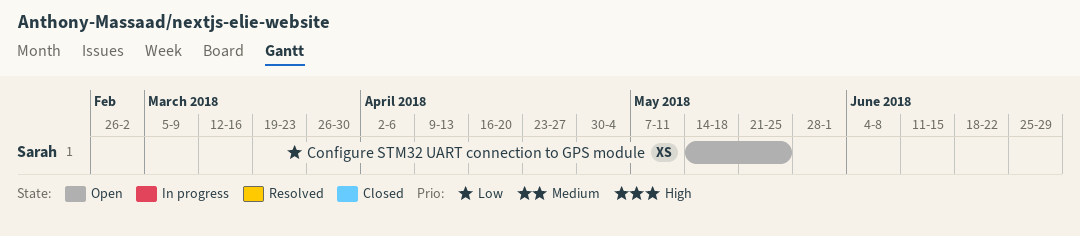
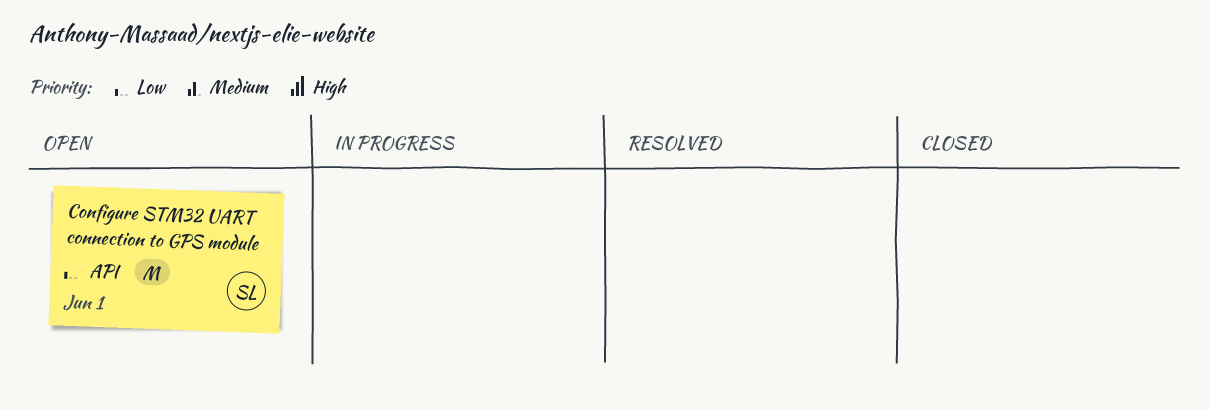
Configure STM32 UART connection to GPS module, estimate: XS -> M
Configure STM32 UART connection to GPS module, due: May 25 -> Jun 1

